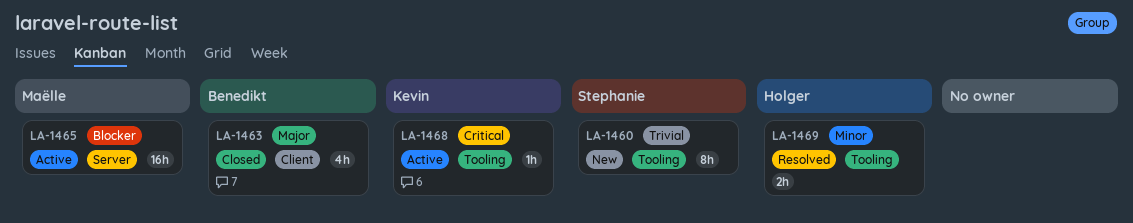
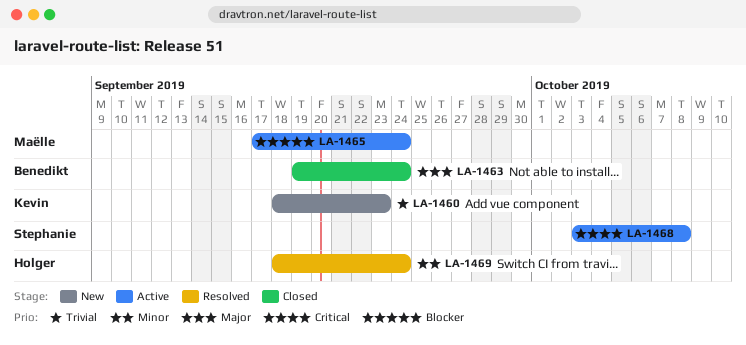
LA-1460, owner: Stephanie -> Kevin
LA-1468, owner: Kevin -> Stephanie

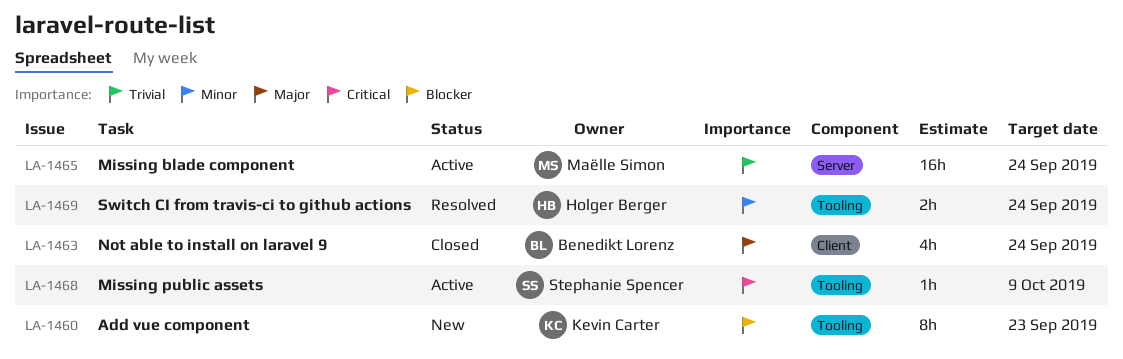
LA-1460, priority: Trivial -> Blocker
LA-1465, priority: Blocker -> Trivial
LA-1468, due: Oct 8 -> Oct 9

